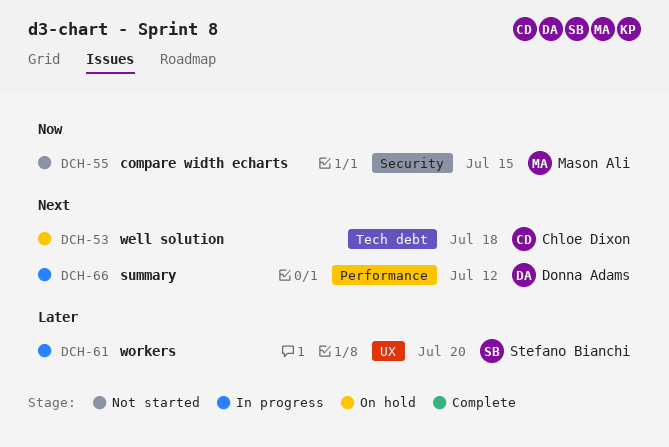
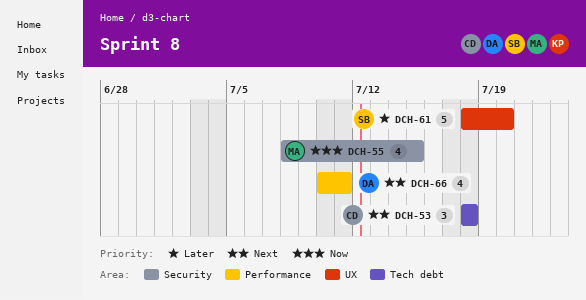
DCH-66, due: Jul 12 -> Jul 11

